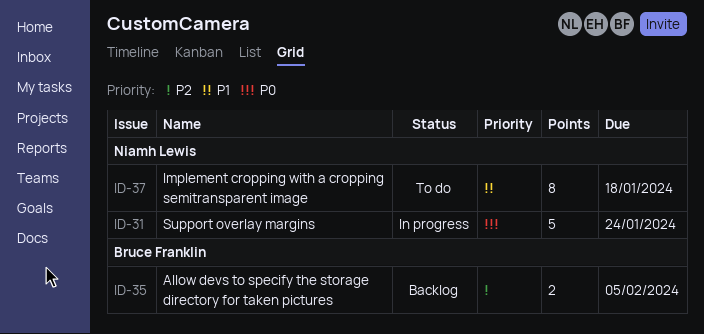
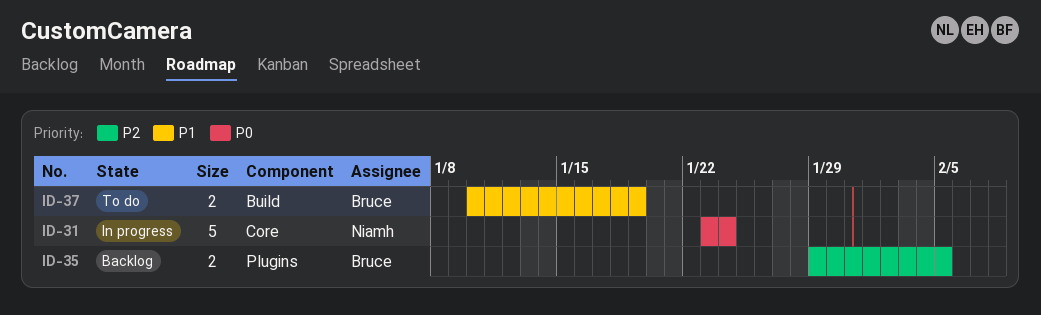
ID-37, owner: Niamh Lewis -> Bruce Franklin
ID-37, estimate: 8 -> 2
ID-37, due: Jan 18 -> Jan 19

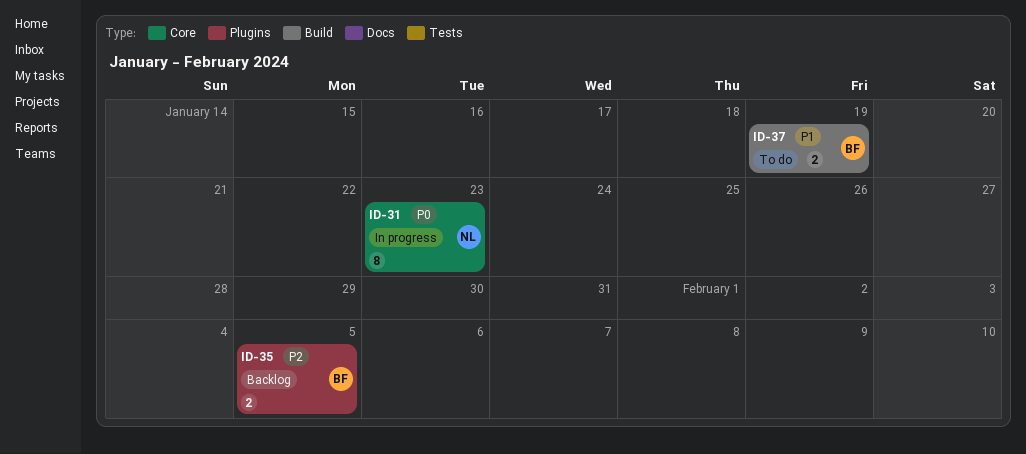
ID-31, estimate: 5 -> 8
ID-31, due: Jan 24 -> Jan 23

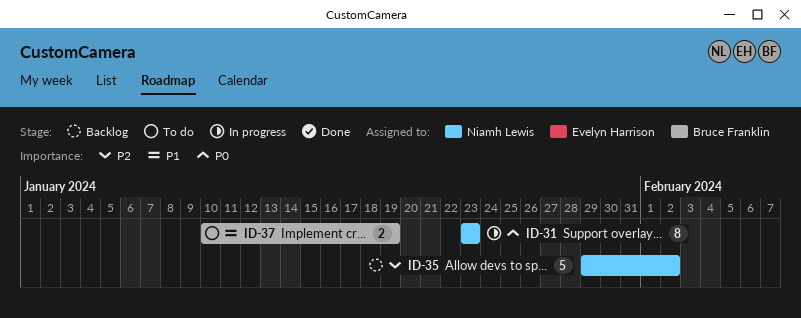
ID-35, owner: Bruce Franklin -> Niamh Lewis
ID-35, estimate: 2 -> 5
ID-35, due: Feb 5 -> Feb 2

